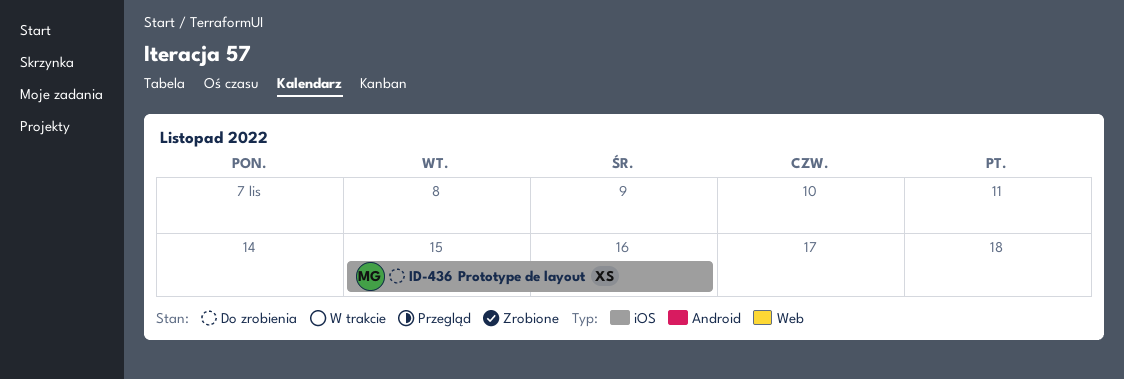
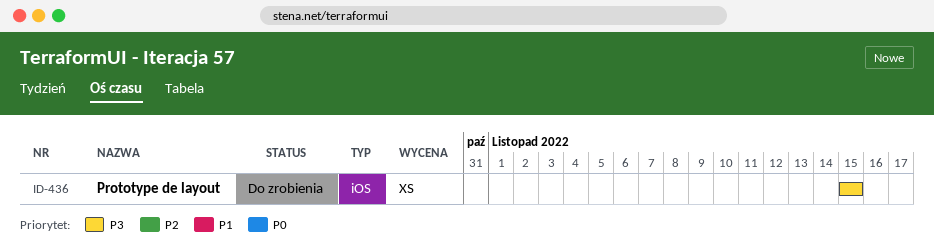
ID-436, due: Nov 16 -> Nov 15

